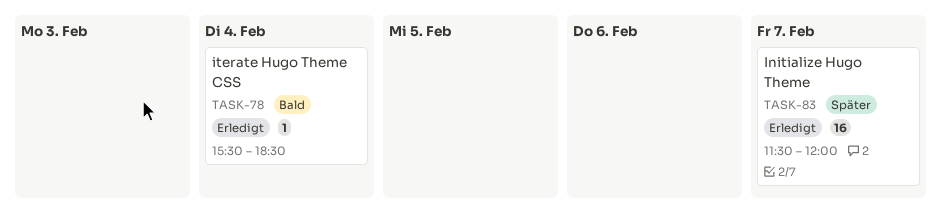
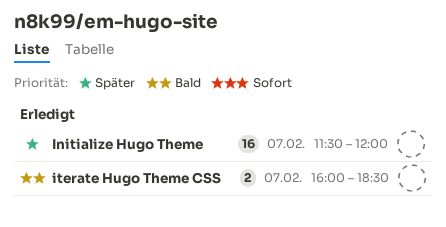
iterate Hugo Theme CSS, estimate: 1 -> 2
iterate Hugo Theme CSS, day: Feb 4 -> Feb 7
iterate Hugo Theme CSS, begins: 15:30 -> 16:00

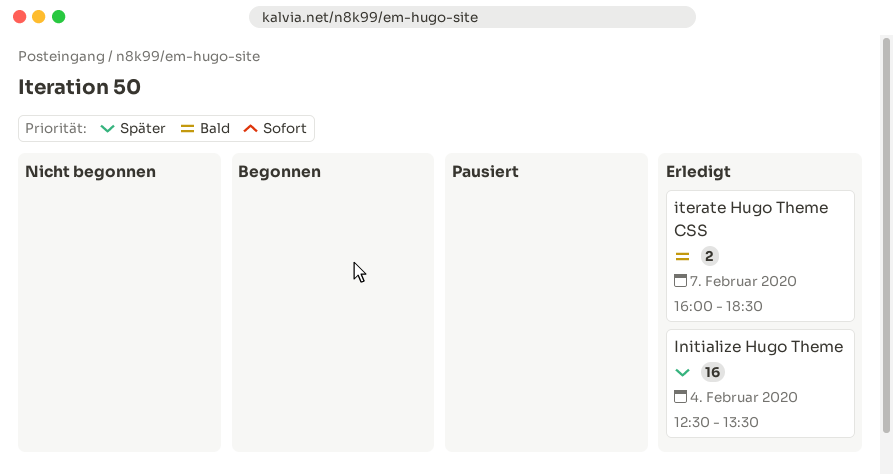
Initialize Hugo Theme, day: Feb 7 -> Feb 4
Initialize Hugo Theme, begins: 11:30 -> 12:30
Initialize Hugo Theme, ends: 12:00 -> 13:30

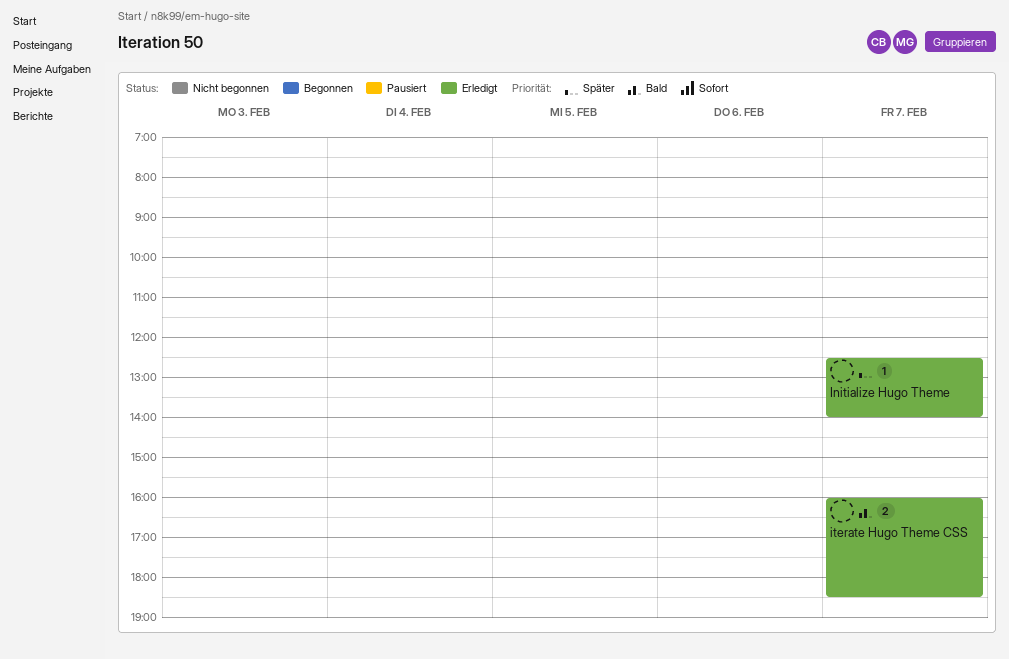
Initialize Hugo Theme, estimate: 16 -> 1
Initialize Hugo Theme, day: Feb 4 -> Feb 7
Initialize Hugo Theme, ends: 13:30 -> 14:00

